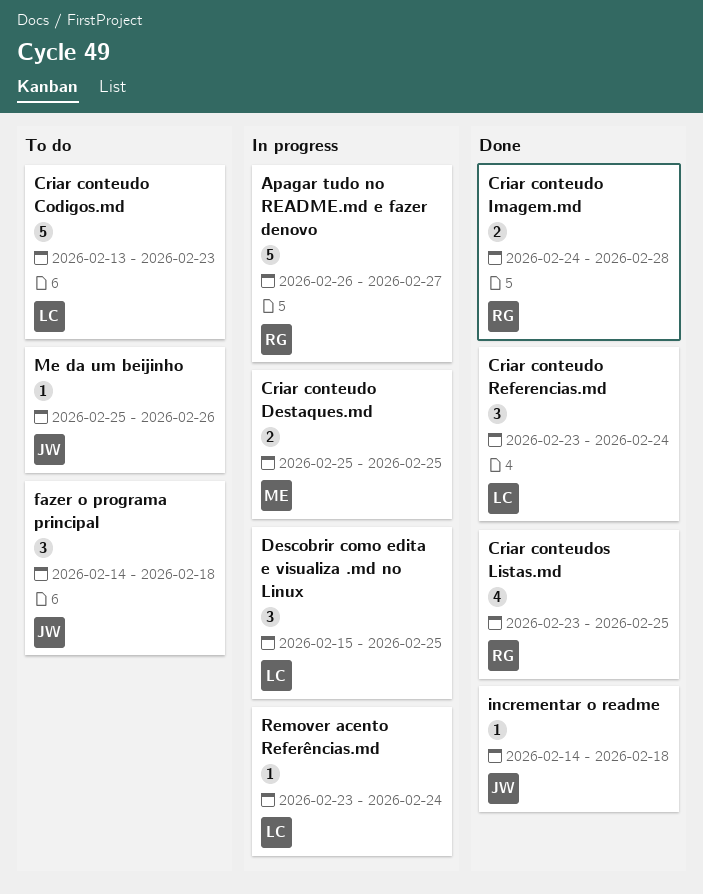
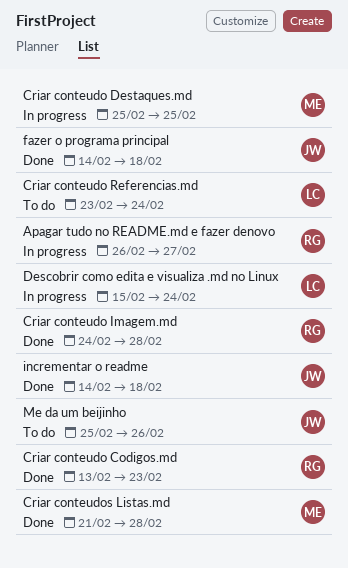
Criar conteudo Codigos.md, status: To do -> Done
Criar conteudo Codigos.md, owner: LC -> RG
Criar conteudo Referencias.md, status: Done -> To do
Criar conteudos Listas.md, owner: RG -> ME
Criar conteudos Listas.md, start: Feb 23 -> Feb 21
Criar conteudos Listas.md, due: Feb 25 -> Feb 28
Descobrir como edita e visualiza .md no Linux, due: Feb 25 -> Feb 24
fazer o programa principal, status: To do -> Done
Remover acento Referências.md: present -> none

